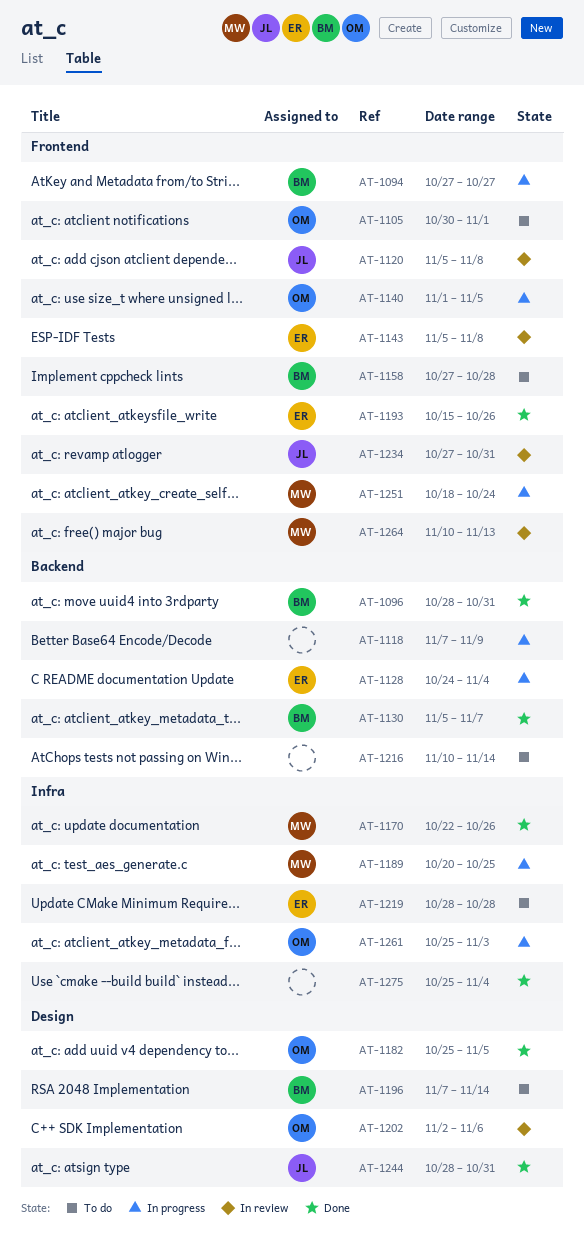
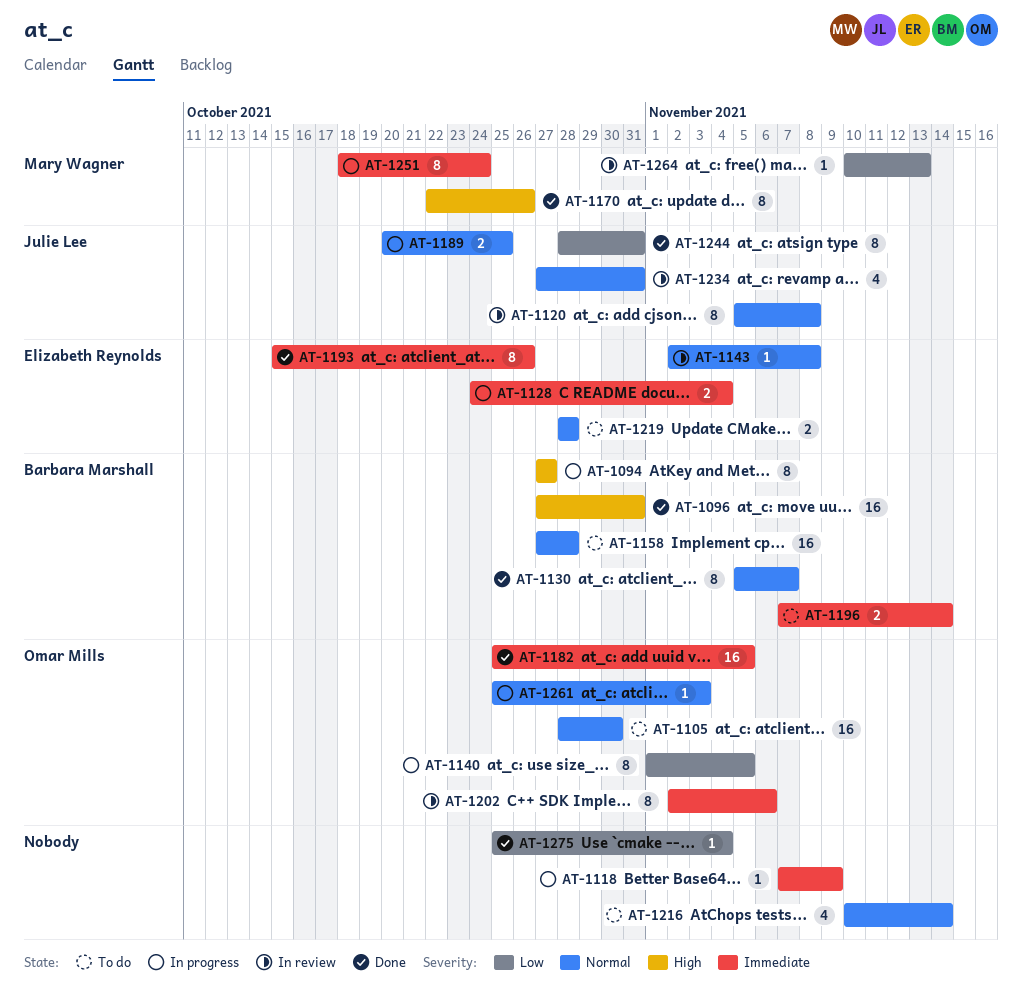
AT-1096, start: Oct 28 -> Oct 27
AT-1105, start: Oct 30 -> Oct 28
AT-1105, due: Nov 1 -> Oct 30
AT-1143, start: Nov 5 -> Nov 2
AT-1189, owner: Mary Wagner -> Julie Lee

